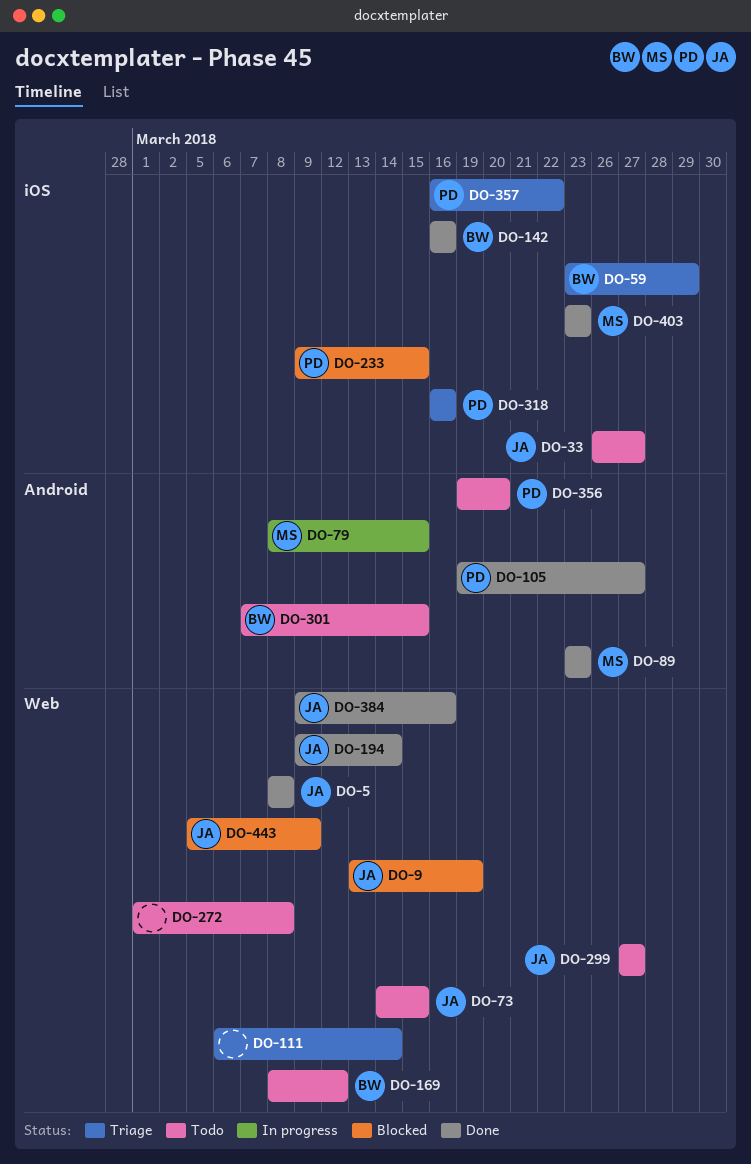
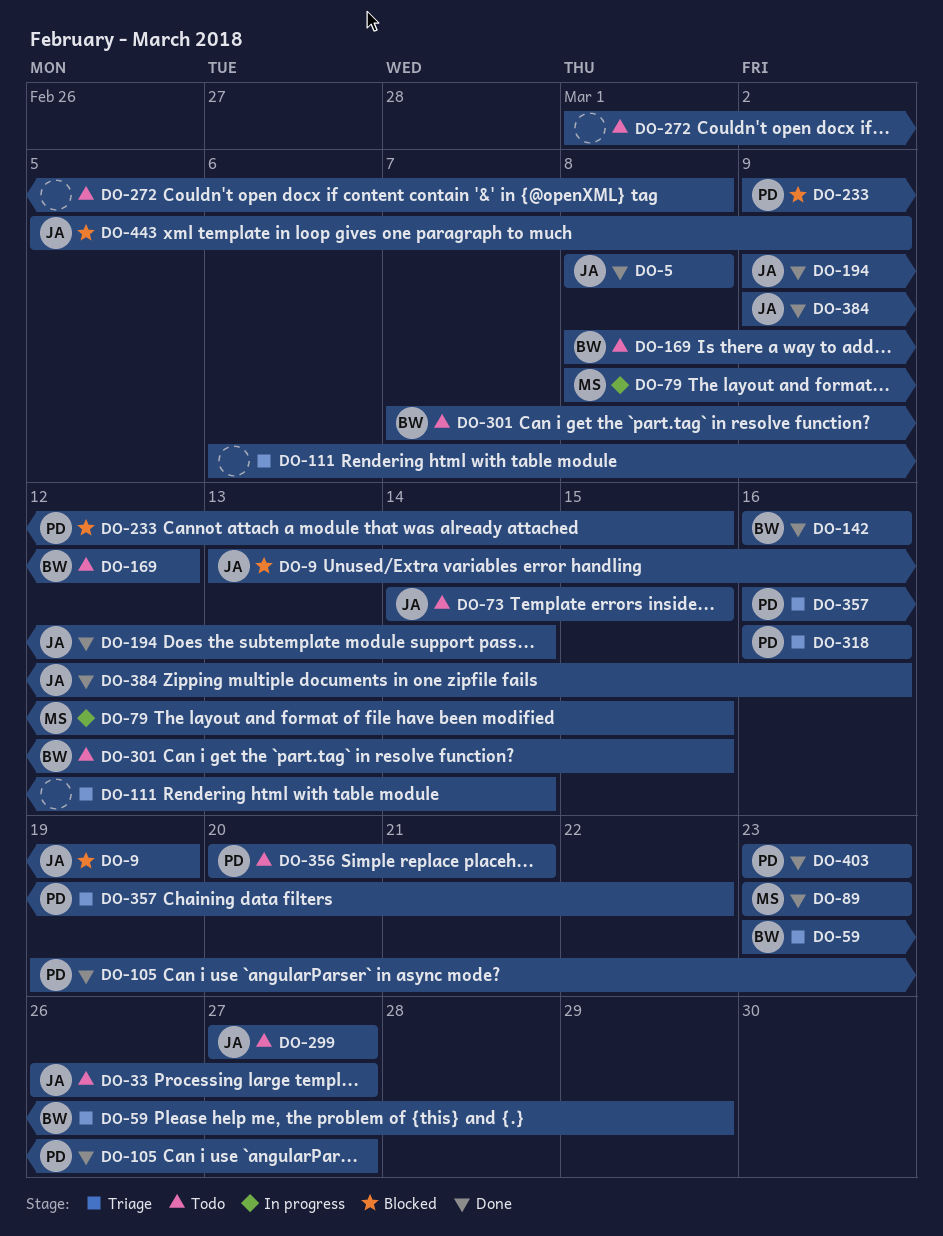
DO-356, start: Mar 19 -> Mar 20
DO-356, due: Mar 20 -> Mar 21
DO-403, owner: MS -> PD

